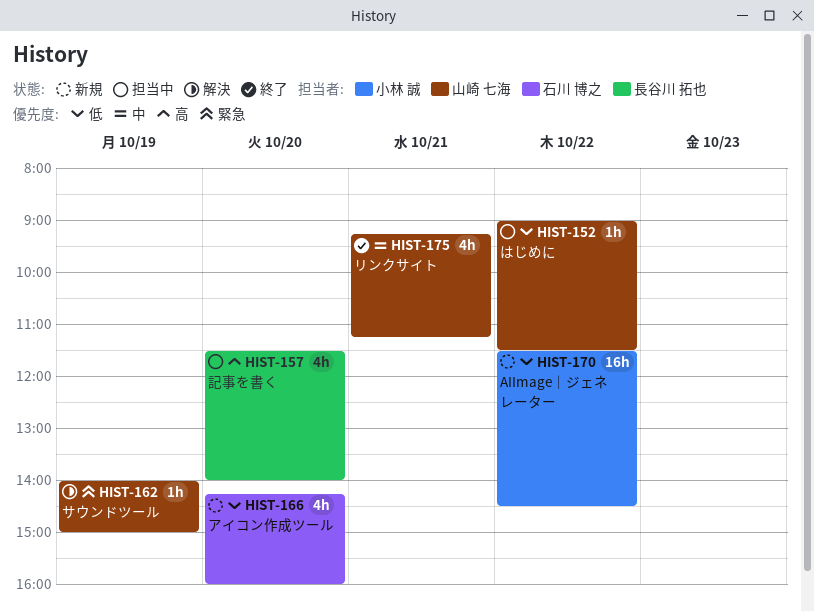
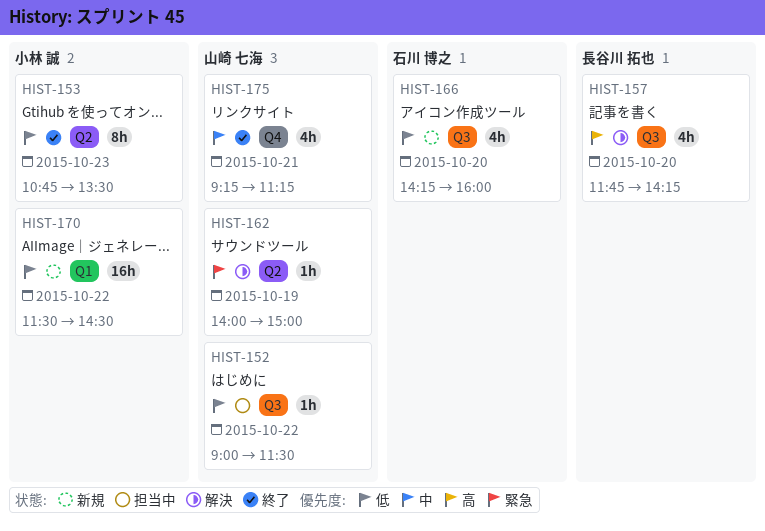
HIST-153: none -> present
HIST-157, status: 担当中 -> 解決
HIST-157, begins: 11:30 -> 11:45
HIST-157, ends: 14:00 -> 14:15

